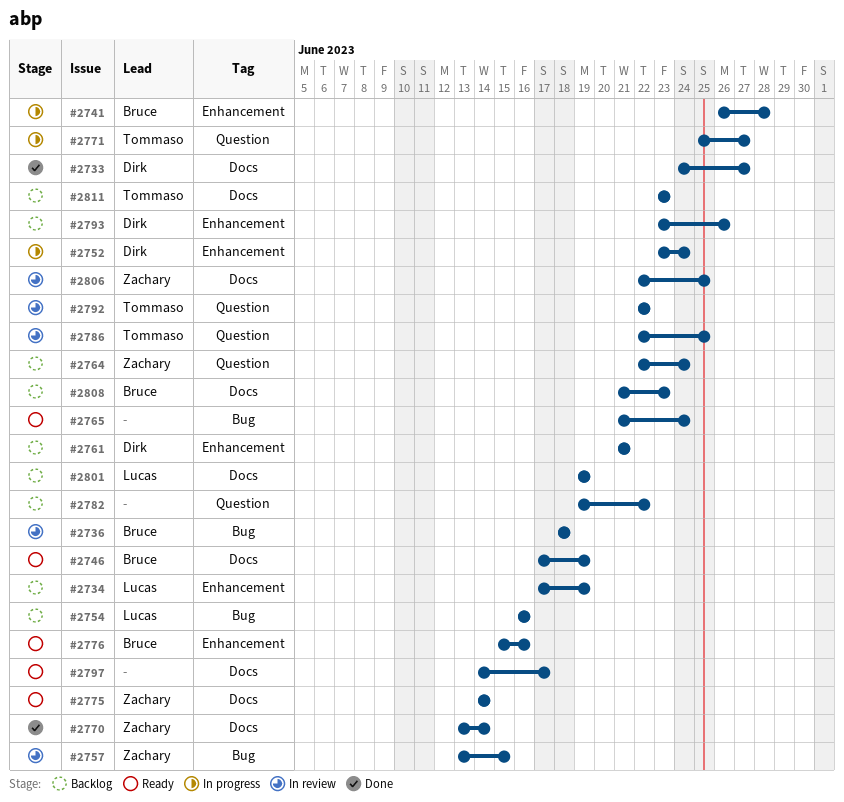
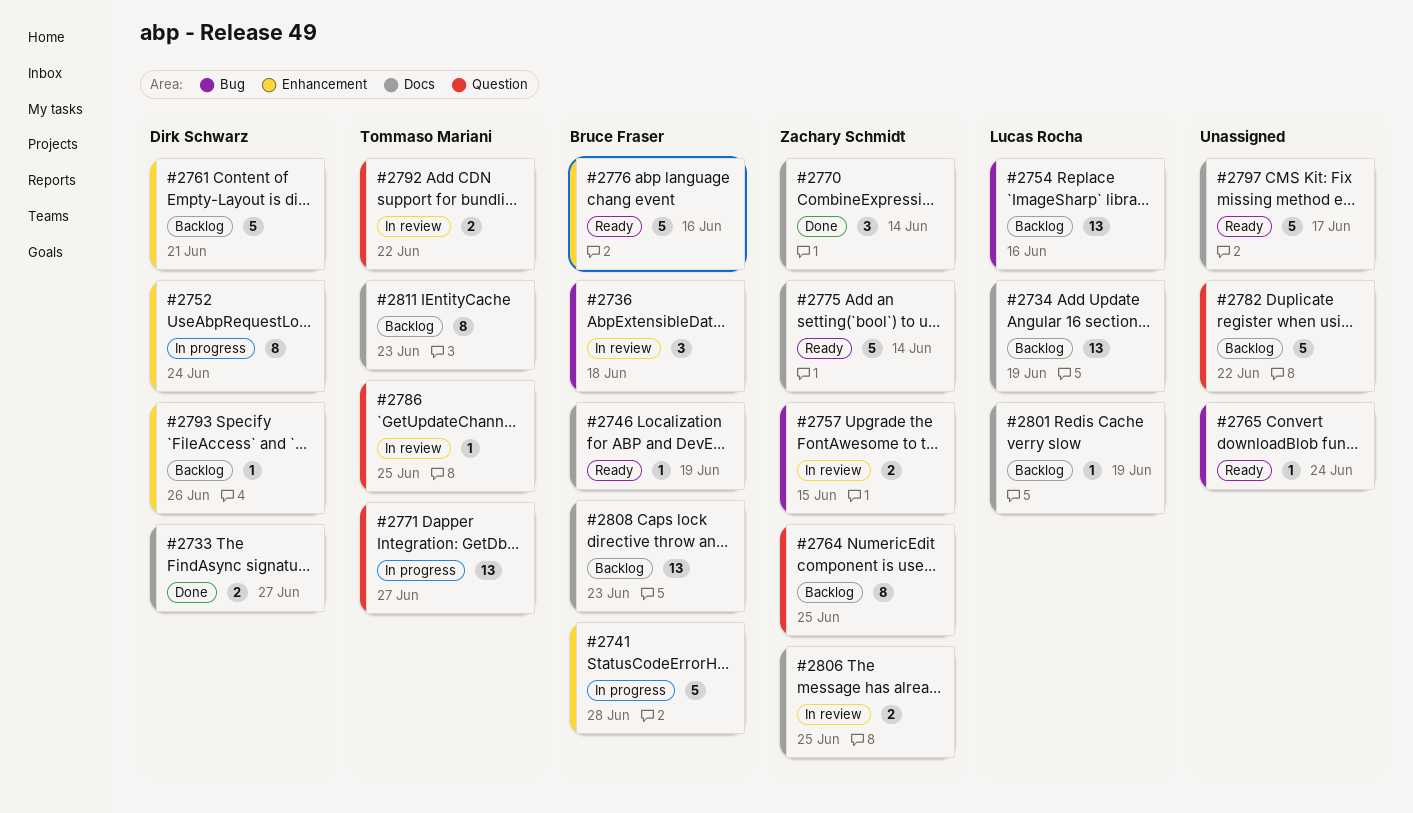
#2734, label: Enhancement -> Docs
#2764, due: Jun 24 -> Jun 25

